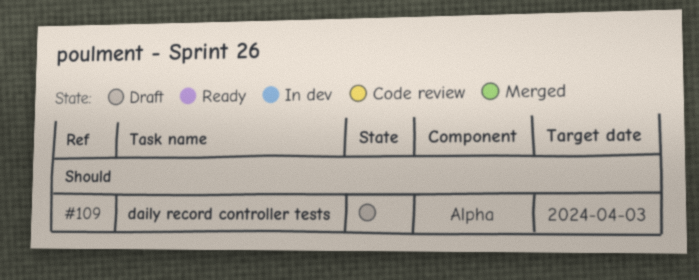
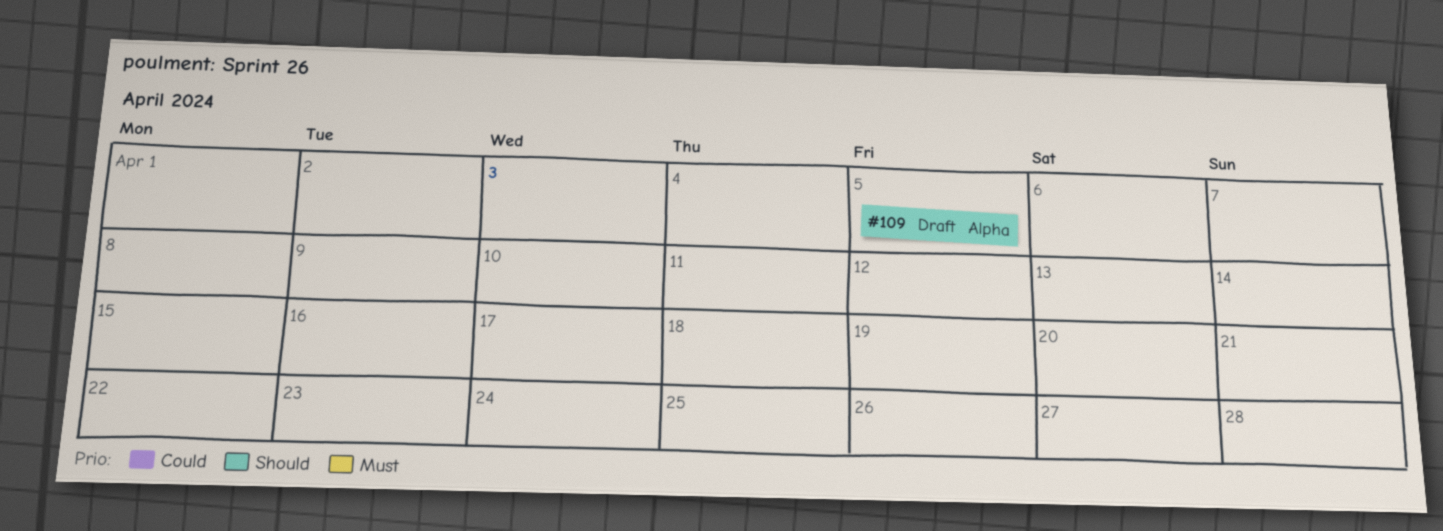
#109, due: Apr 3 -> Apr 5

